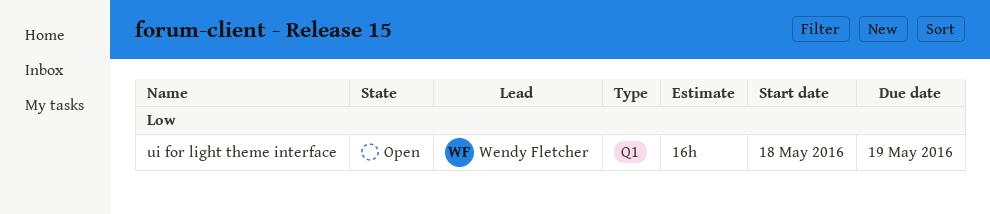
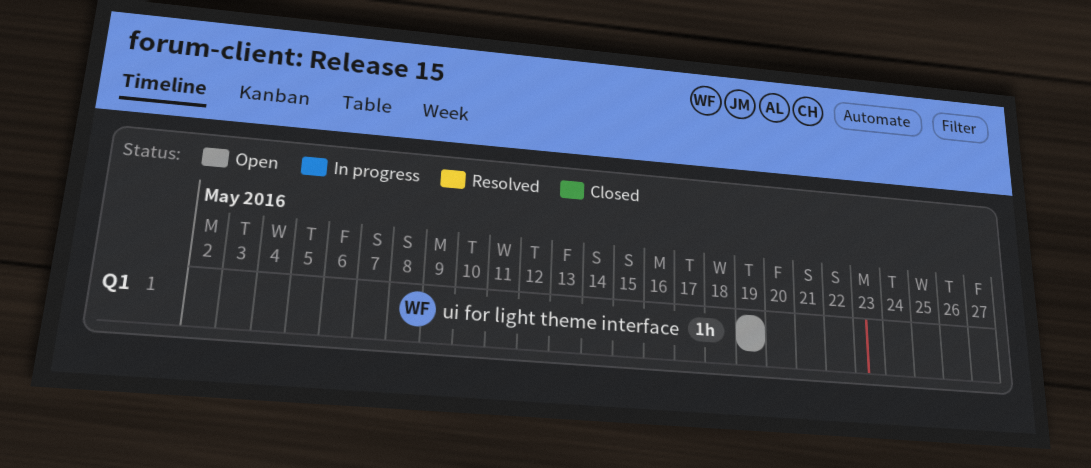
ui for light theme interface, estimate: 16h -> 1h
ui for light theme interface, start: May 18 -> May 19

